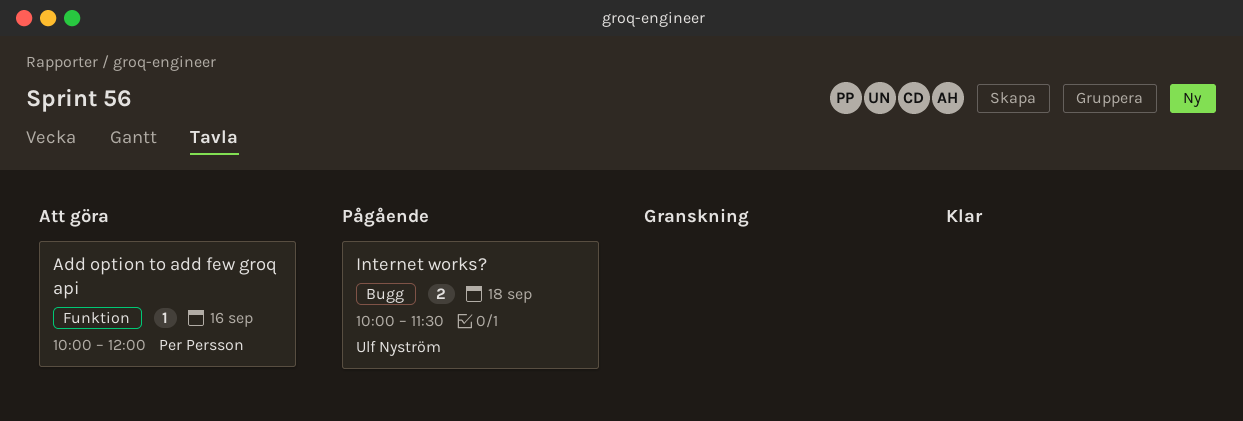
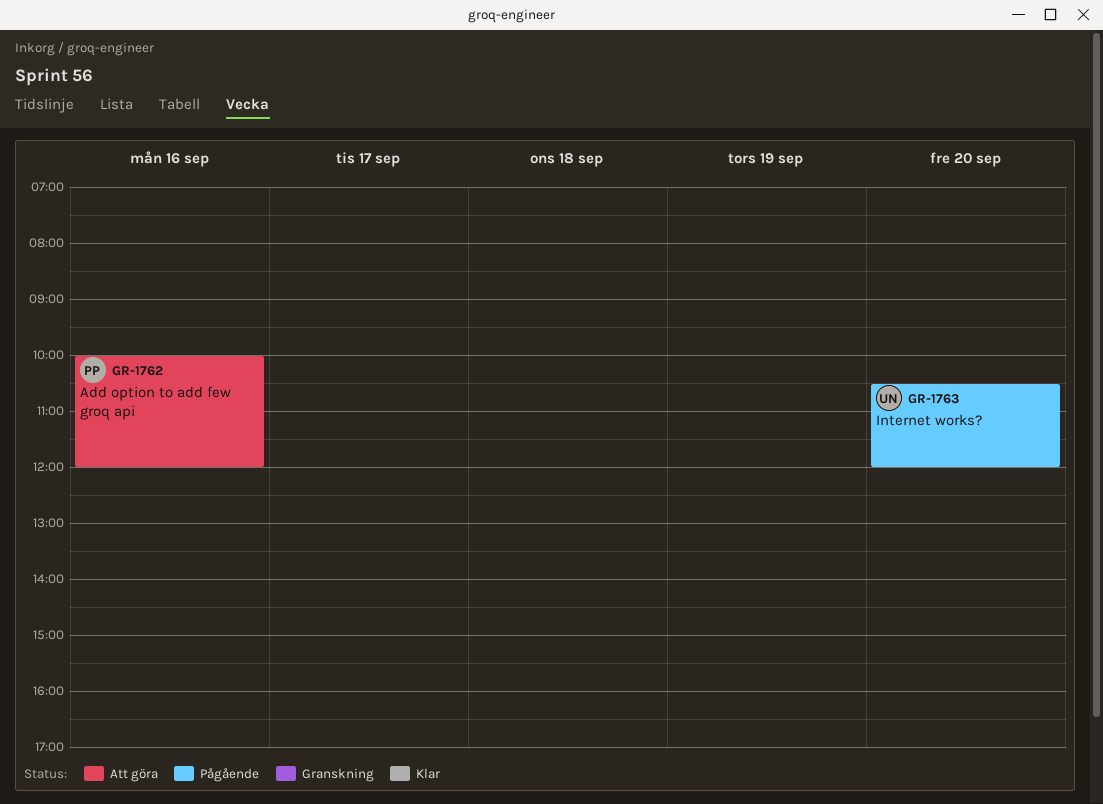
Internet works?, day: Sep 18 -> Sep 20
Internet works?, begins: 10:00 -> 10:30
Internet works?, ends: 11:30 -> 12:00

